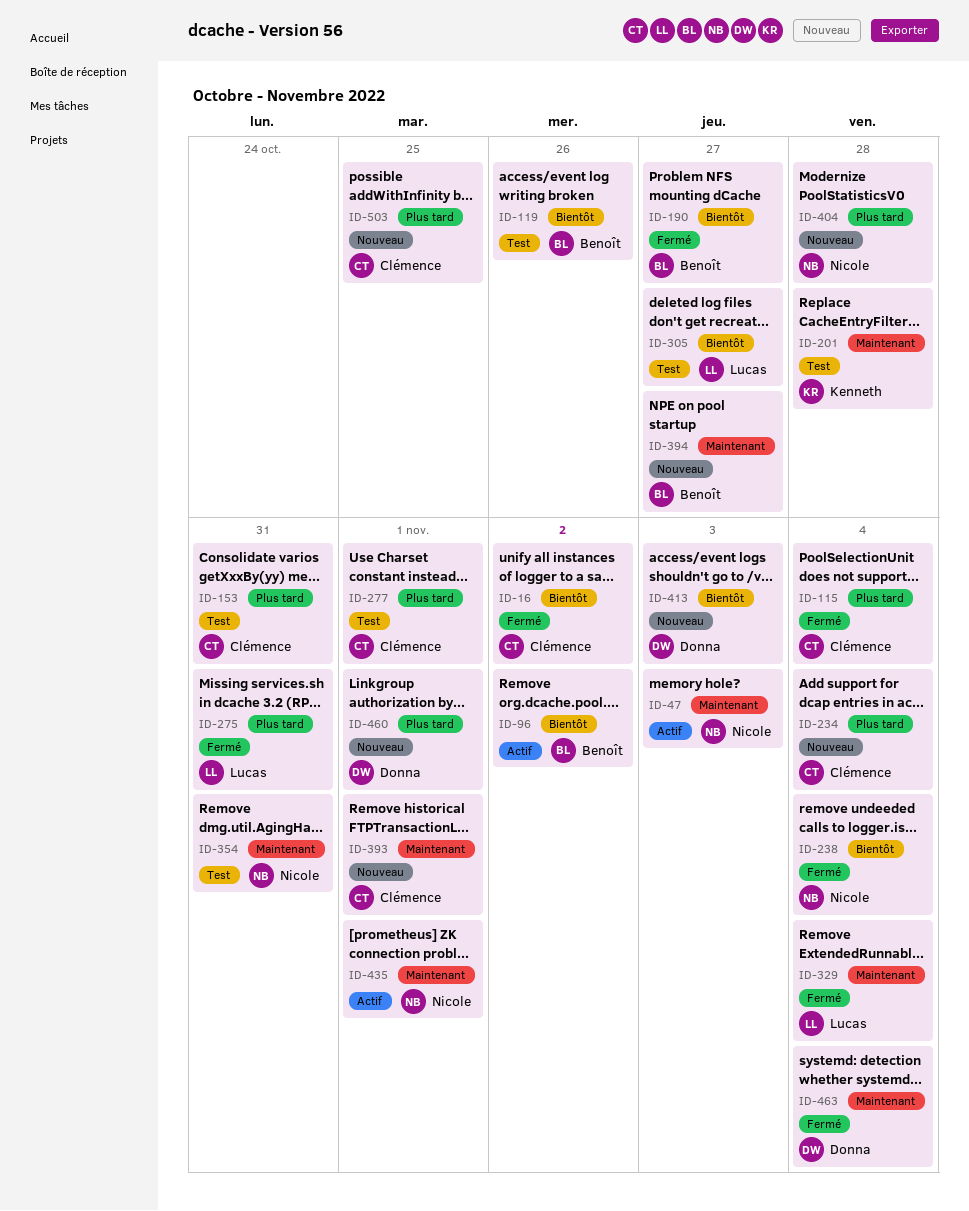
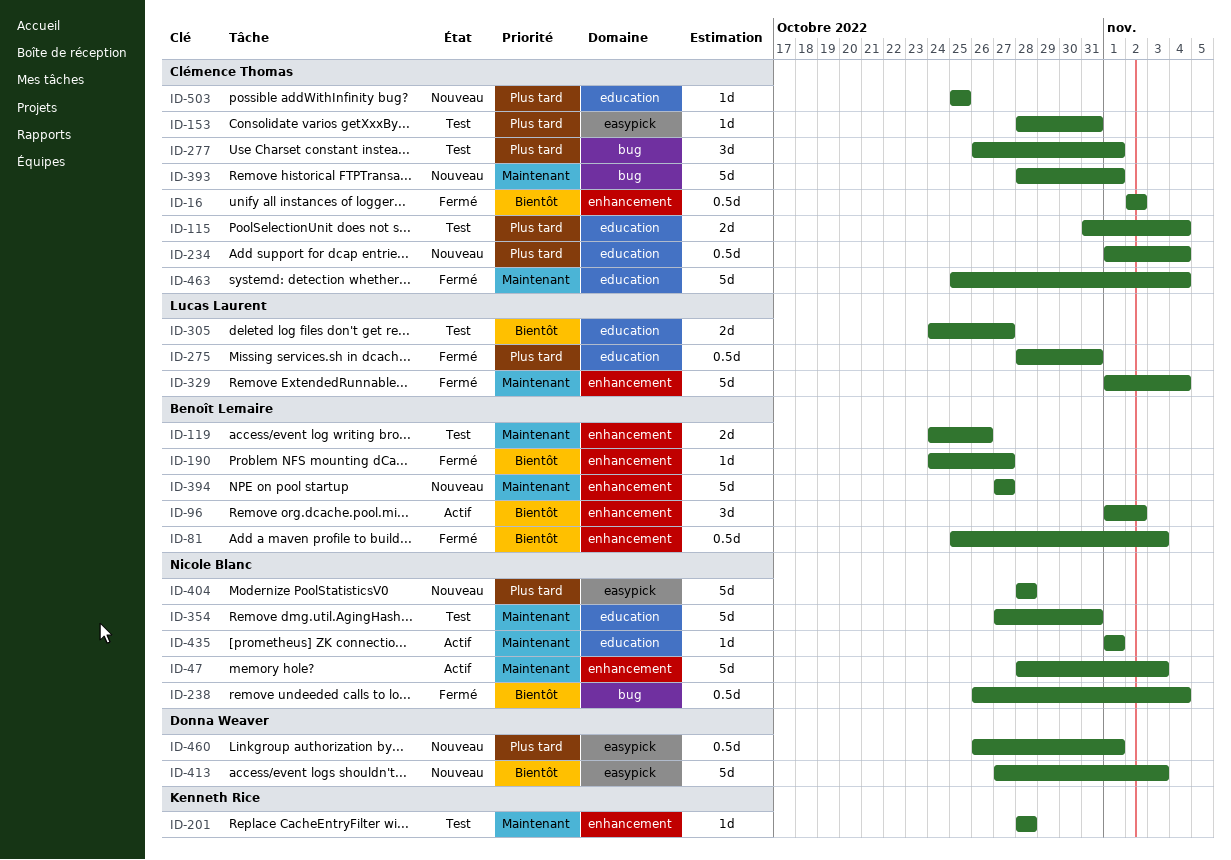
ID-81: none -> present
ID-115, status: Fermé -> Test
ID-119, priority: Bientôt -> Maintenant
ID-463, owner: Donna Weaver -> Clémence Thomas

